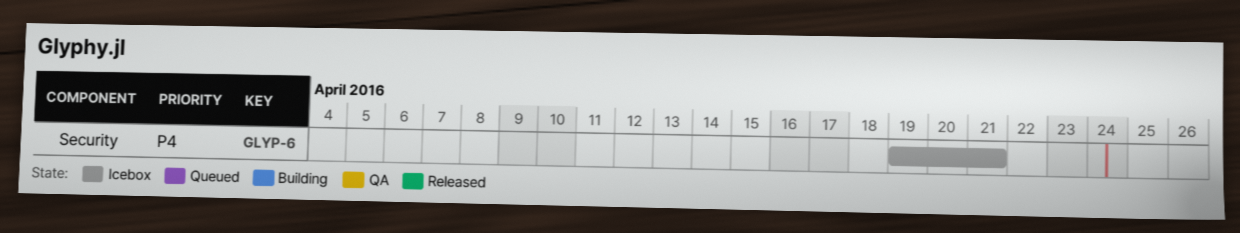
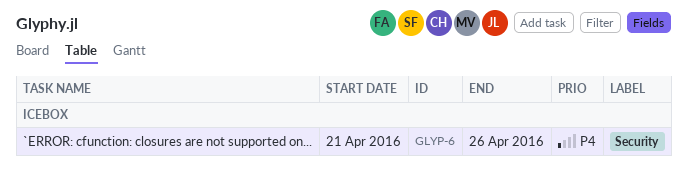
GLYP-6, start: Apr 19 -> Apr 21
GLYP-6, due: Apr 21 -> Apr 26

